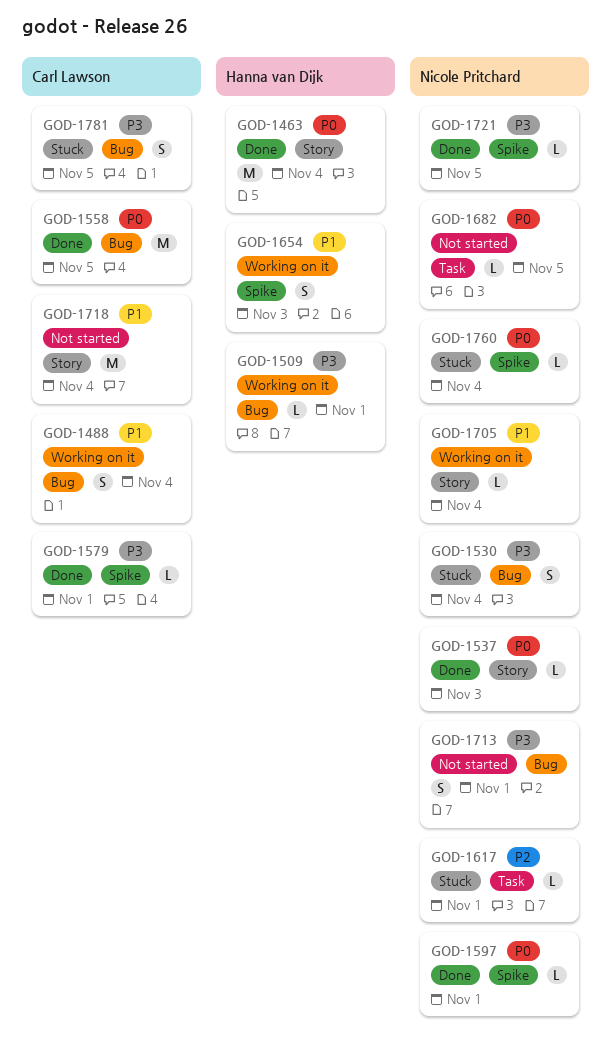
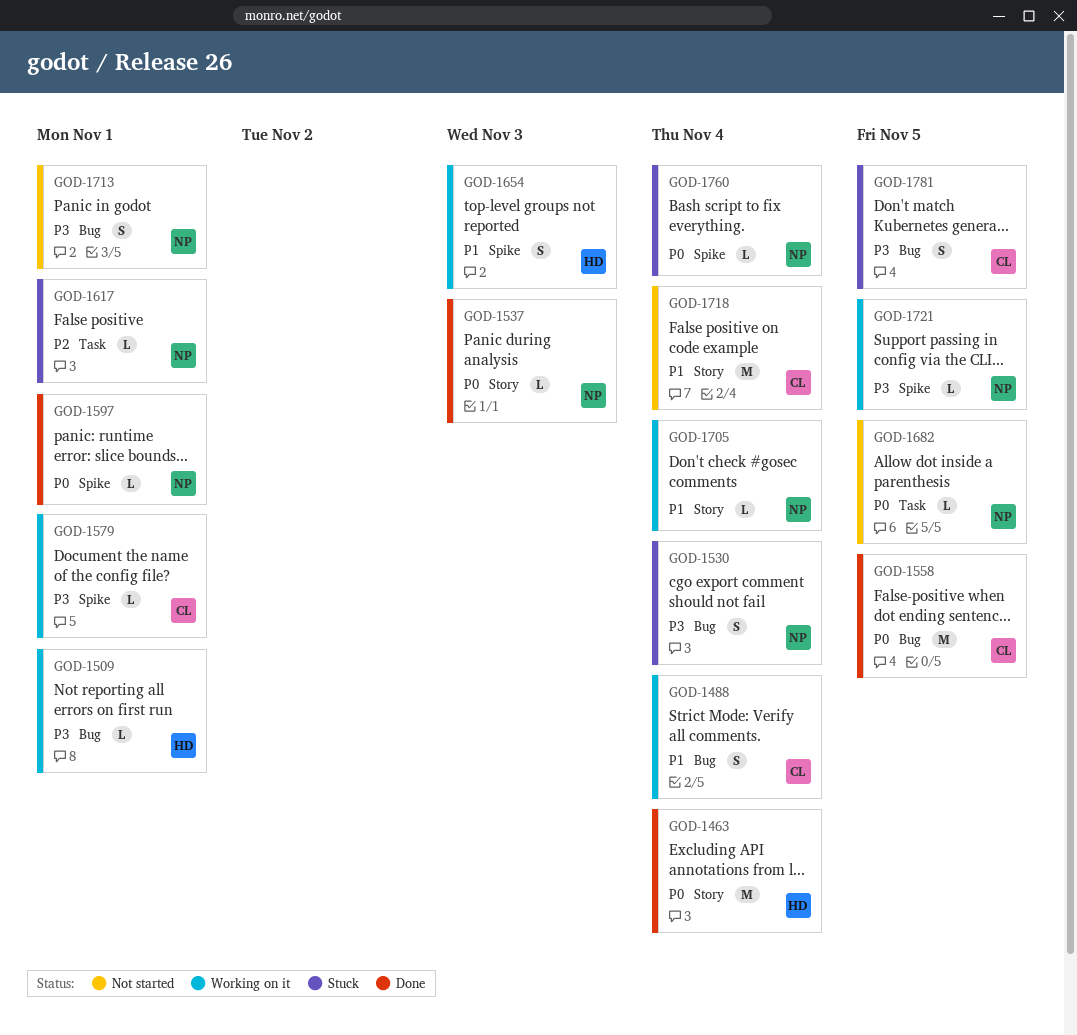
GOD-1579, status: Done -> Working on it
GOD-1721, status: Done -> Working on it

